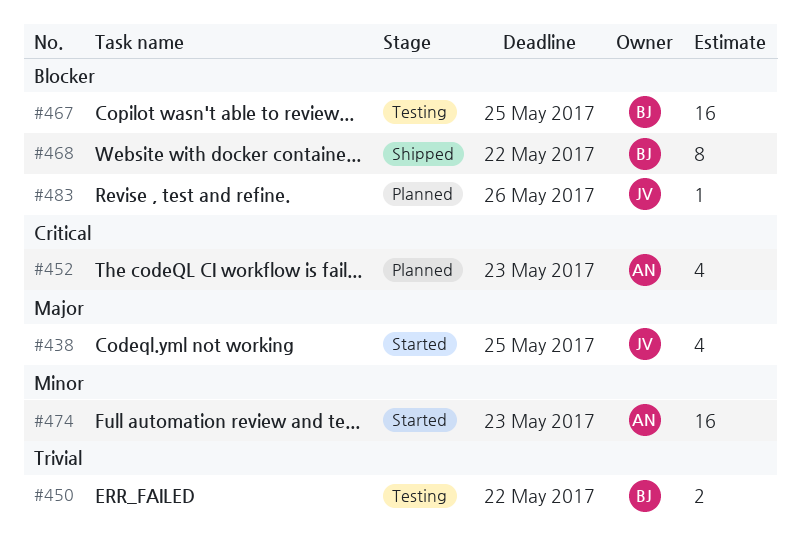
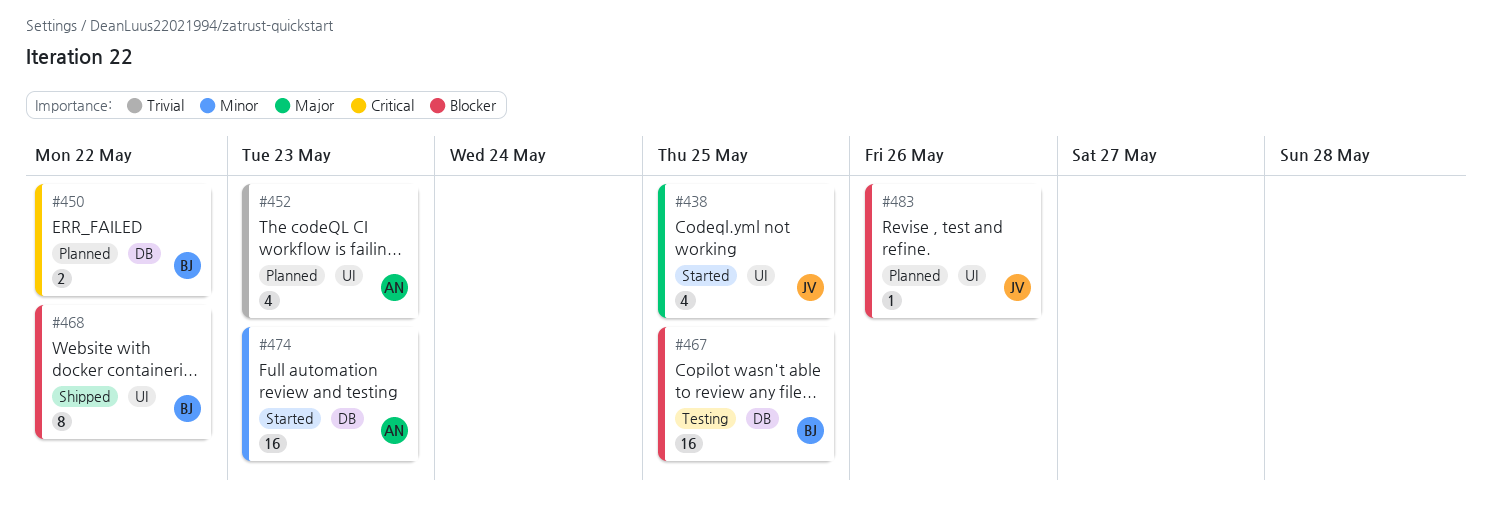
#450, status: Testing -> Planned
#450, priority: Trivial -> Critical
#452, priority: Critical -> Trivial

